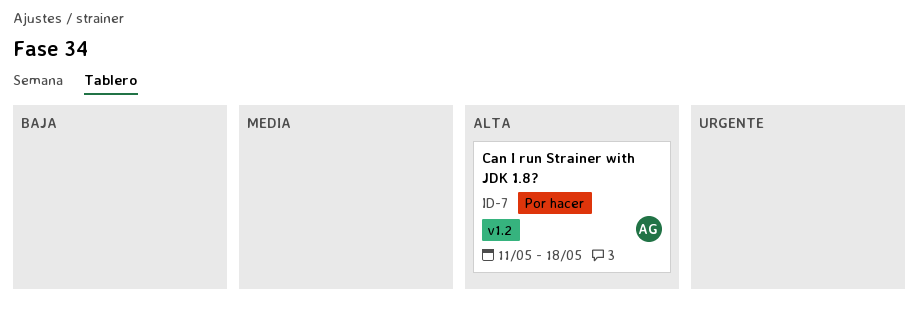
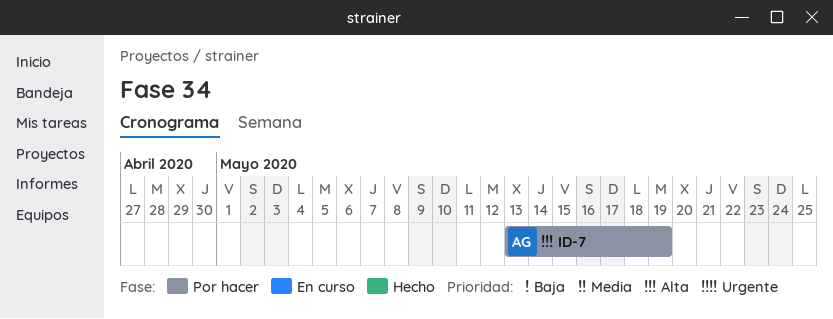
ID-7, start: May 11 -> May 13
ID-7, due: May 18 -> May 19

